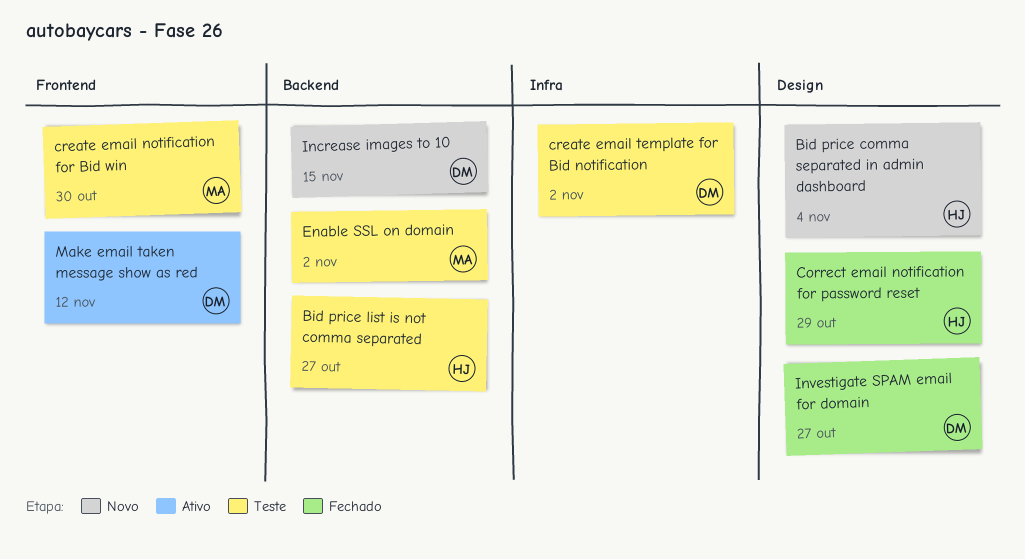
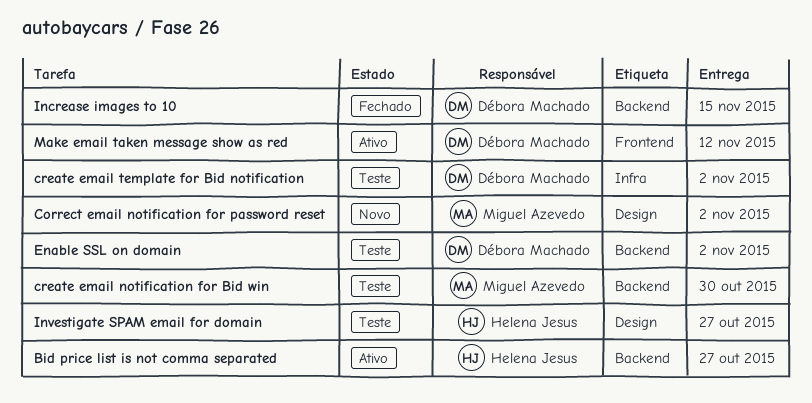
Bid price comma separated in admin dashboard: present -> none
Bid price list is not comma separated, status: Teste -> Ativo
Correct email notification for password reset, status: Fechado -> Novo
Correct email notification for password reset, owner: Helena Jesus -> Miguel Azevedo
Correct email notification for password reset, due: Oct 29 -> Nov 2
create email notification for Bid win, label: Frontend -> Backend
Enable SSL on domain, owner: Miguel Azevedo -> Débora Machado
Increase images to 10, status: Novo -> Fechado
Investigate SPAM email for domain, status: Fechado -> Teste
Investigate SPAM email for domain, owner: Débora Machado -> Helena Jesus

